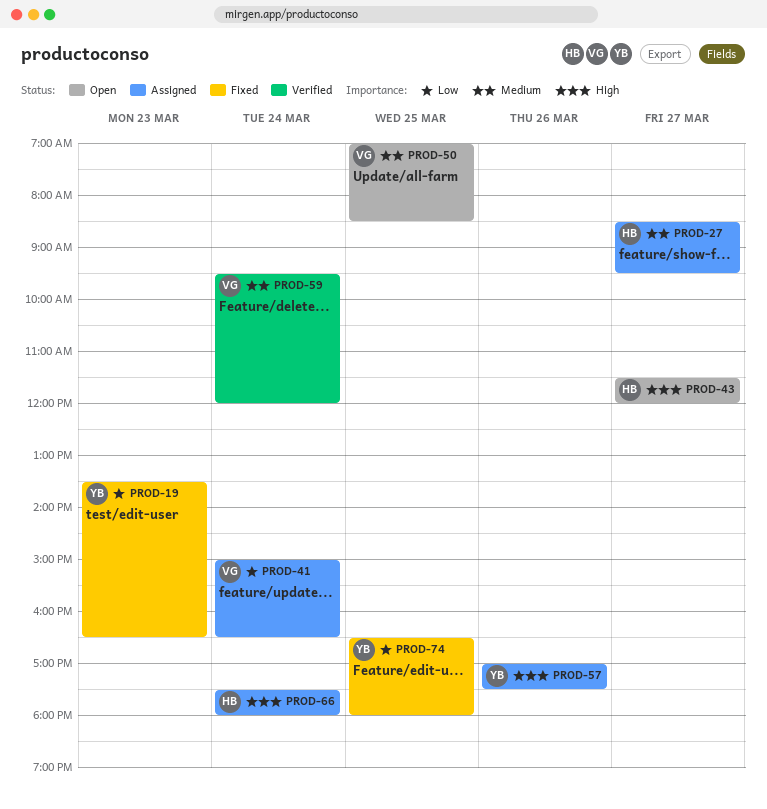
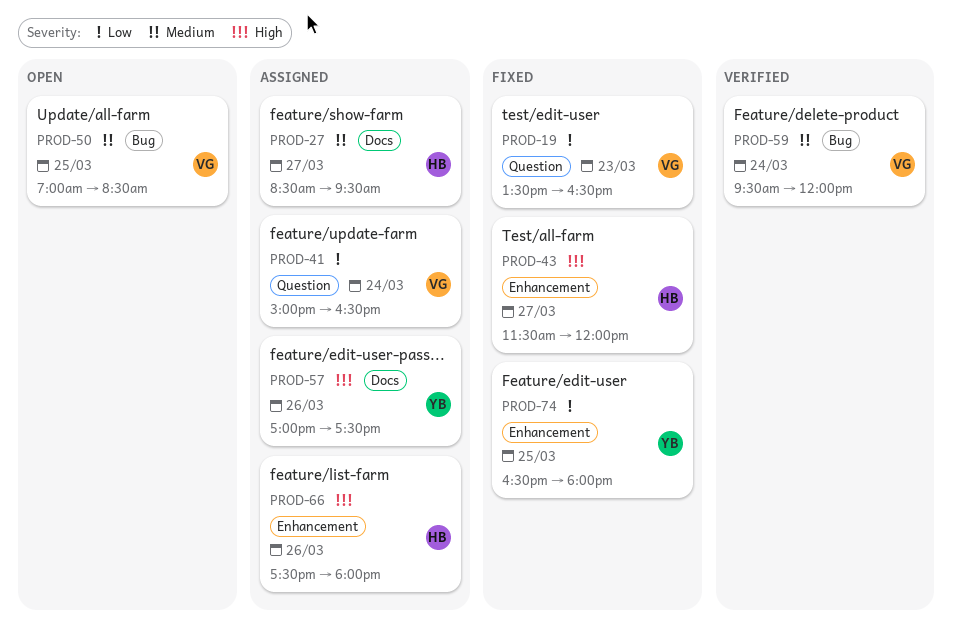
PROD-19, owner: YB -> VG
PROD-43, status: Open -> Fixed
PROD-66, day: Mar 24 -> Mar 26

